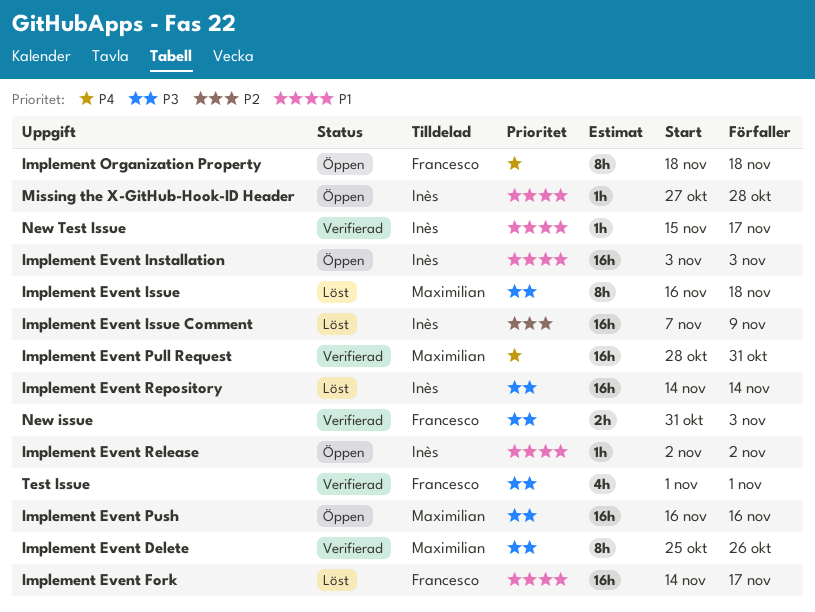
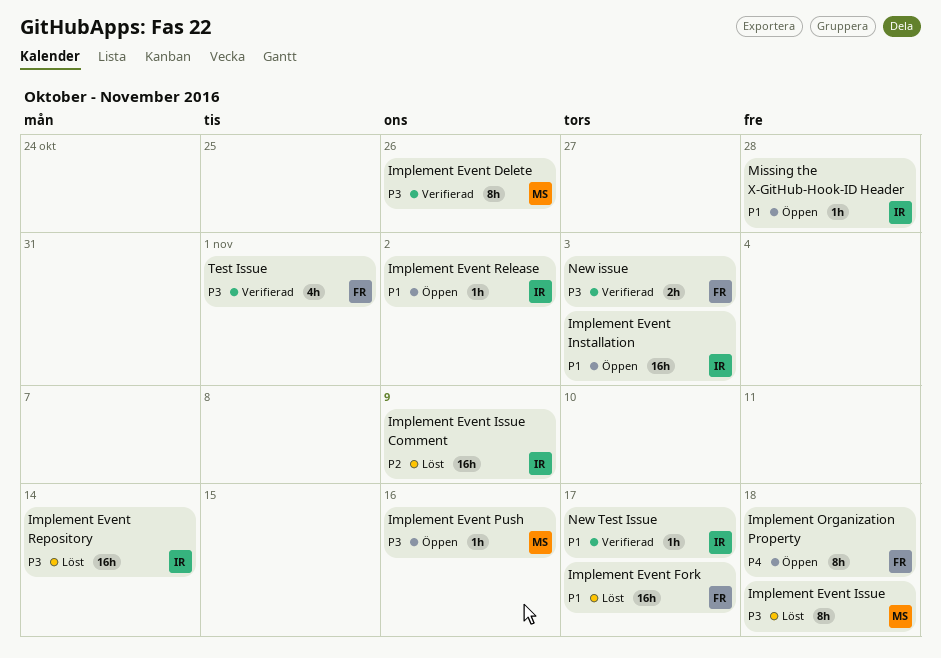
Implement Event Pull Request: present -> none
Implement Event Push, estimate: 16h -> 1h

